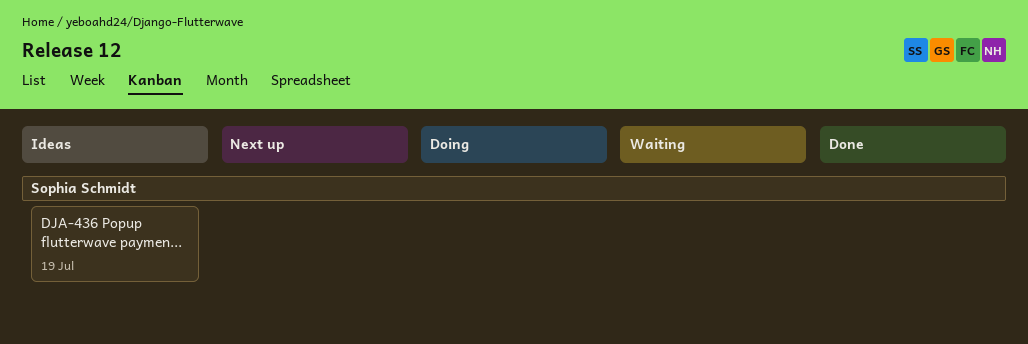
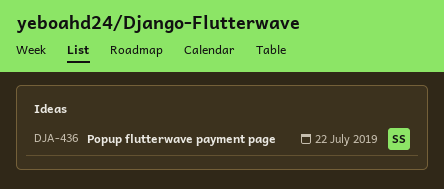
DJA-436, due: Jul 19 -> Jul 22

